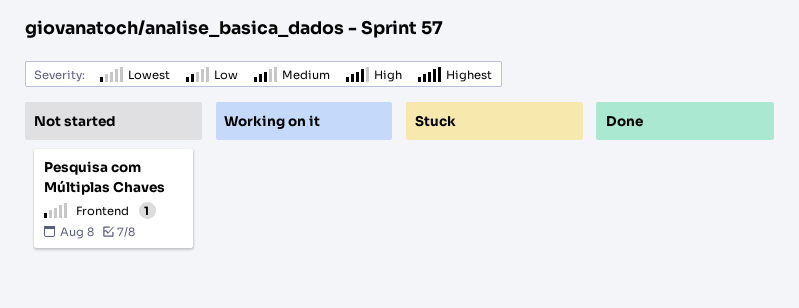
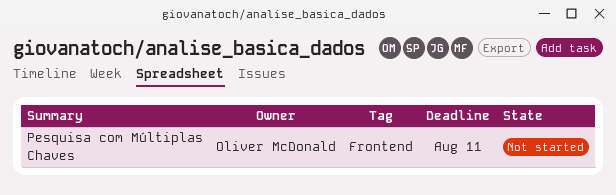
Pesquisa com Múltiplas Chaves, due: Aug 8 -> Aug 11

